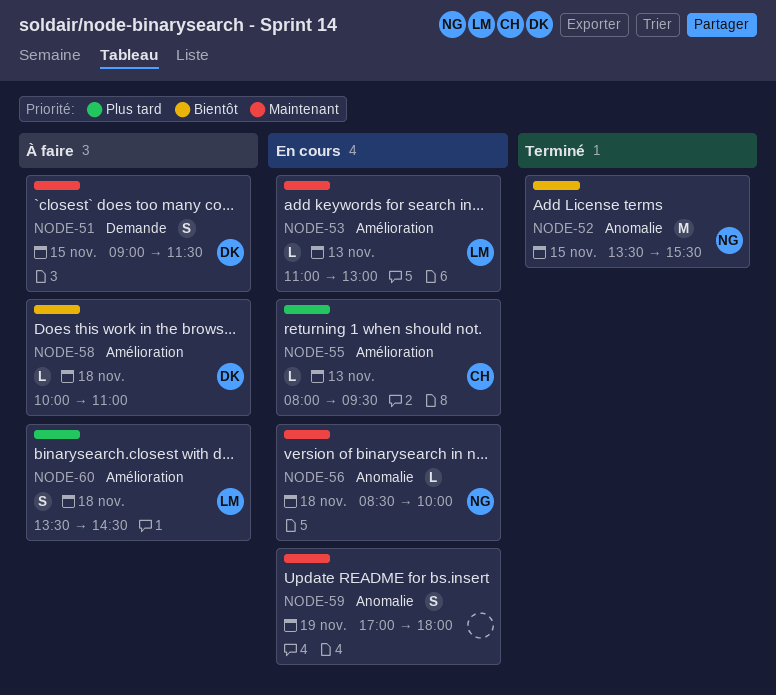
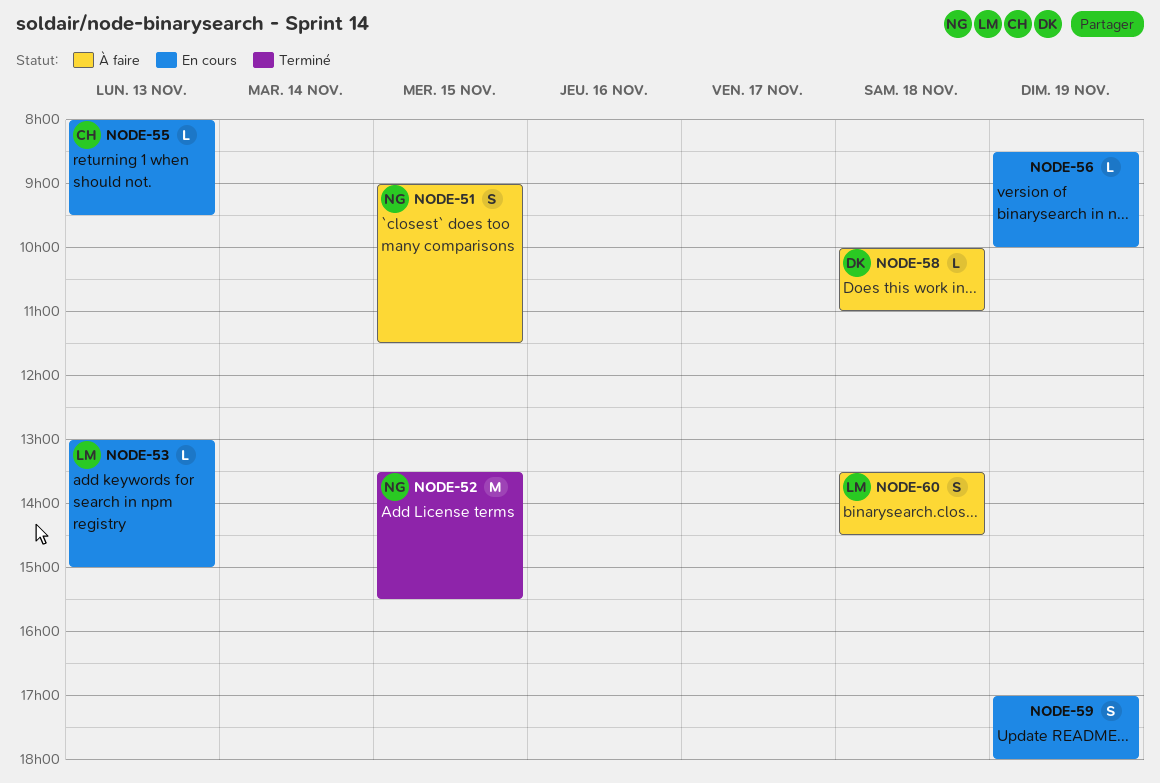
NODE-51, owner: DK -> NG
NODE-53, begins: 11:00 -> 13:00
NODE-53, ends: 13:00 -> 15:00
NODE-56, owner: NG -> none
NODE-56, day: Nov 18 -> Nov 19

